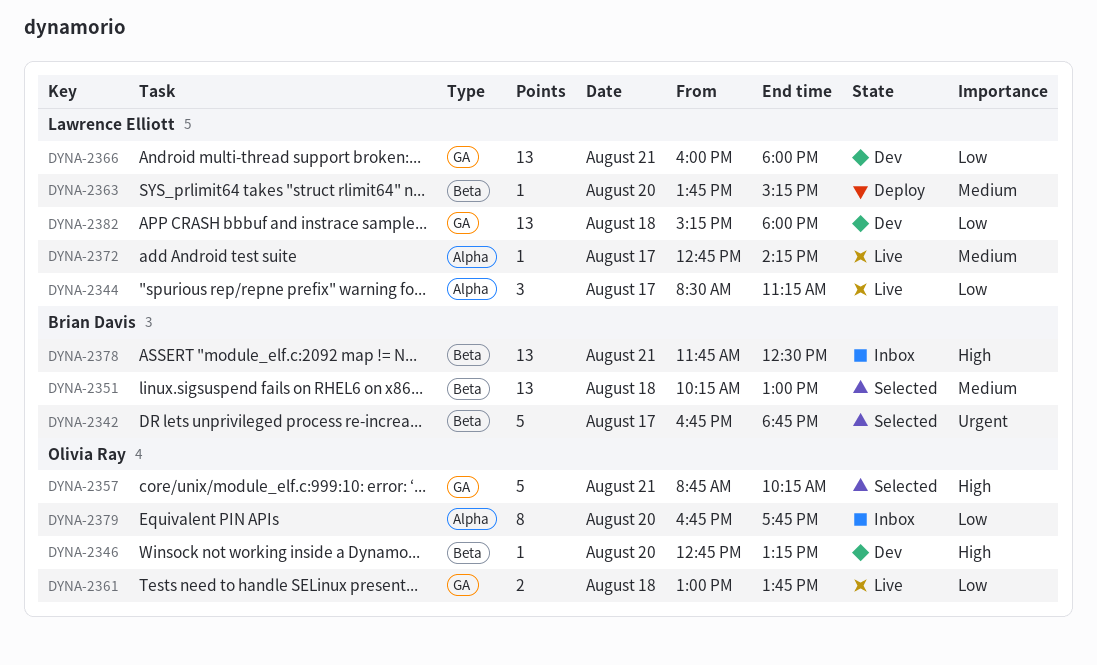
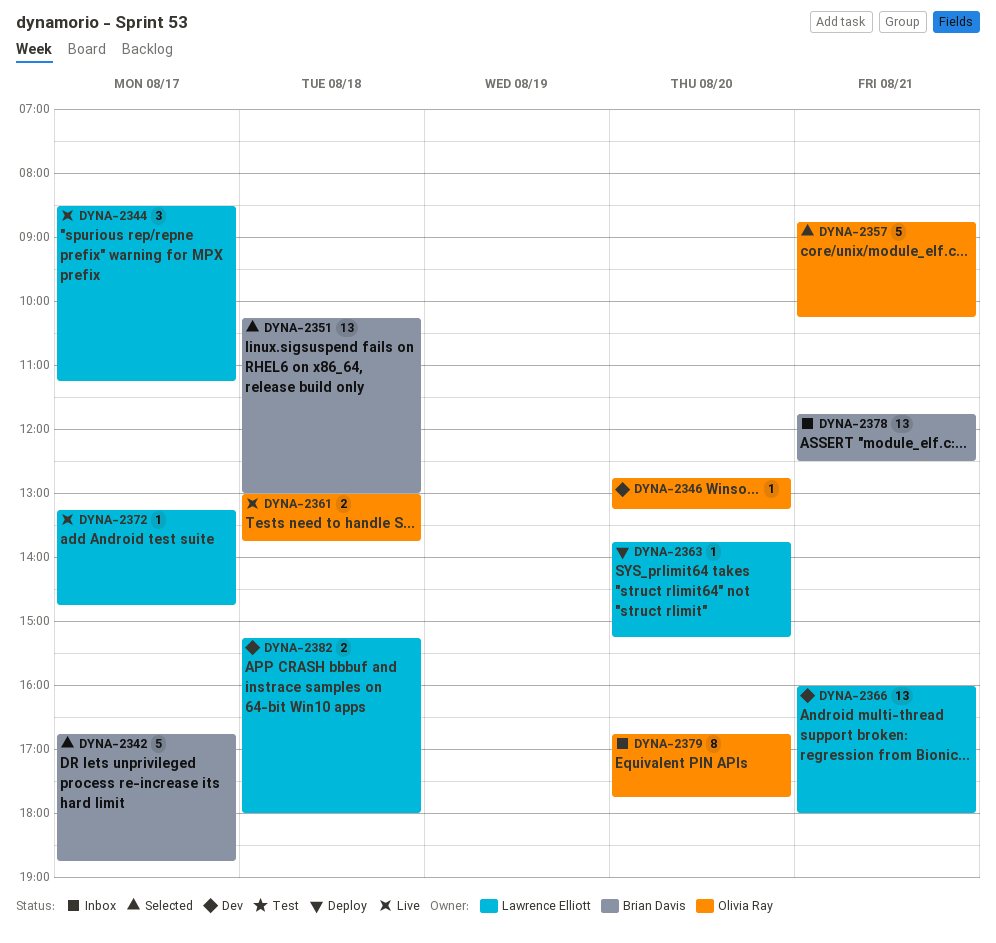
DYNA-2372, begins: 12:45 -> 13:15
DYNA-2372, ends: 14:15 -> 14:45
DYNA-2382, estimate: 13 -> 2

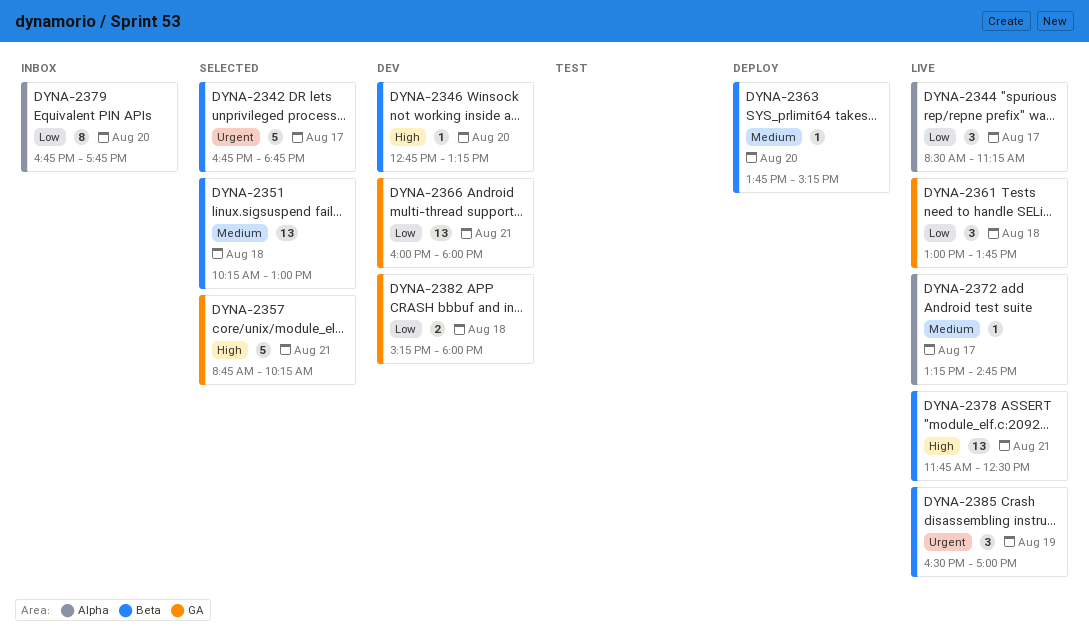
DYNA-2361, estimate: 2 -> 3
DYNA-2378, status: Inbox -> Live
DYNA-2385: none -> present

